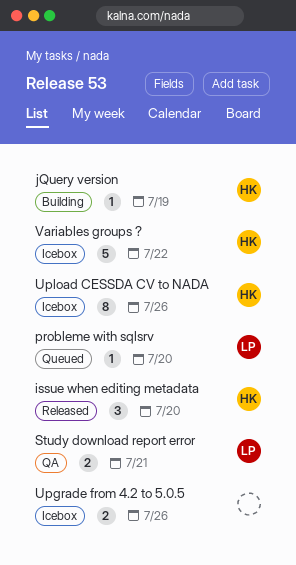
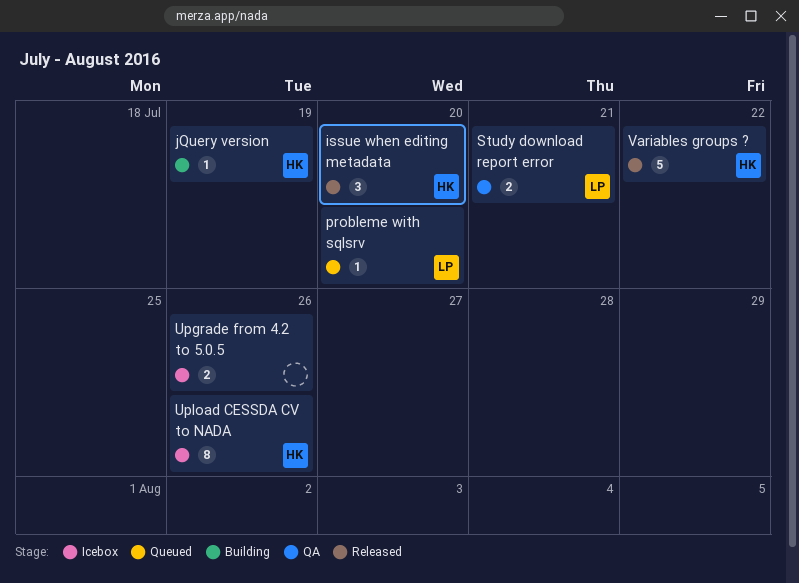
Variables groups ?, status: Icebox -> Released

